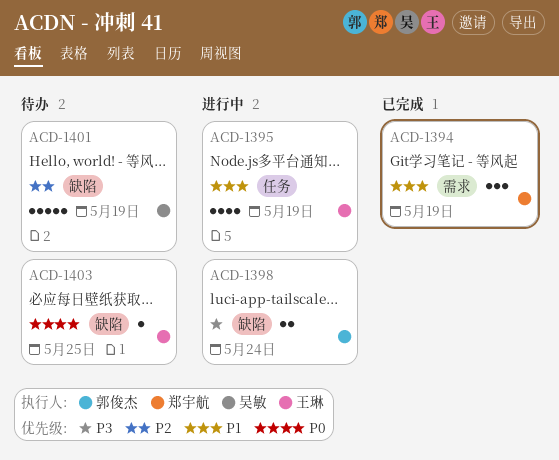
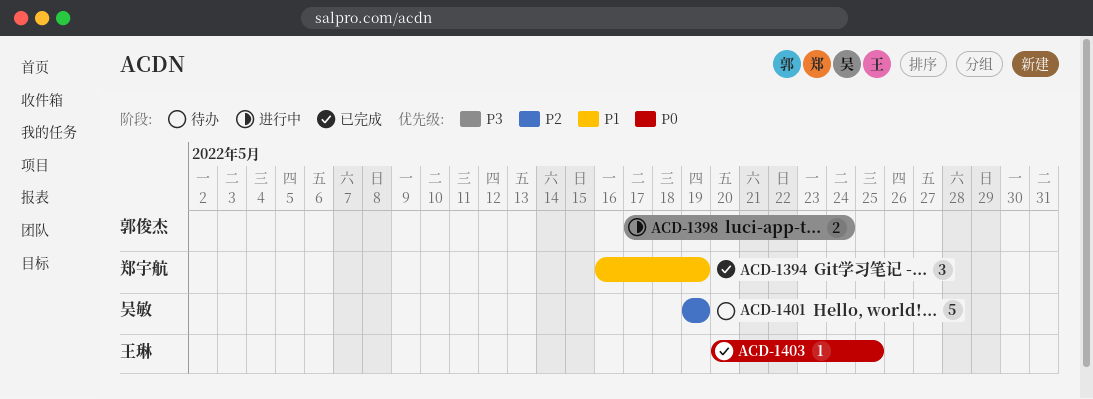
ACD-1395: present -> none
ACD-1403, status: 待办 -> 已完成

